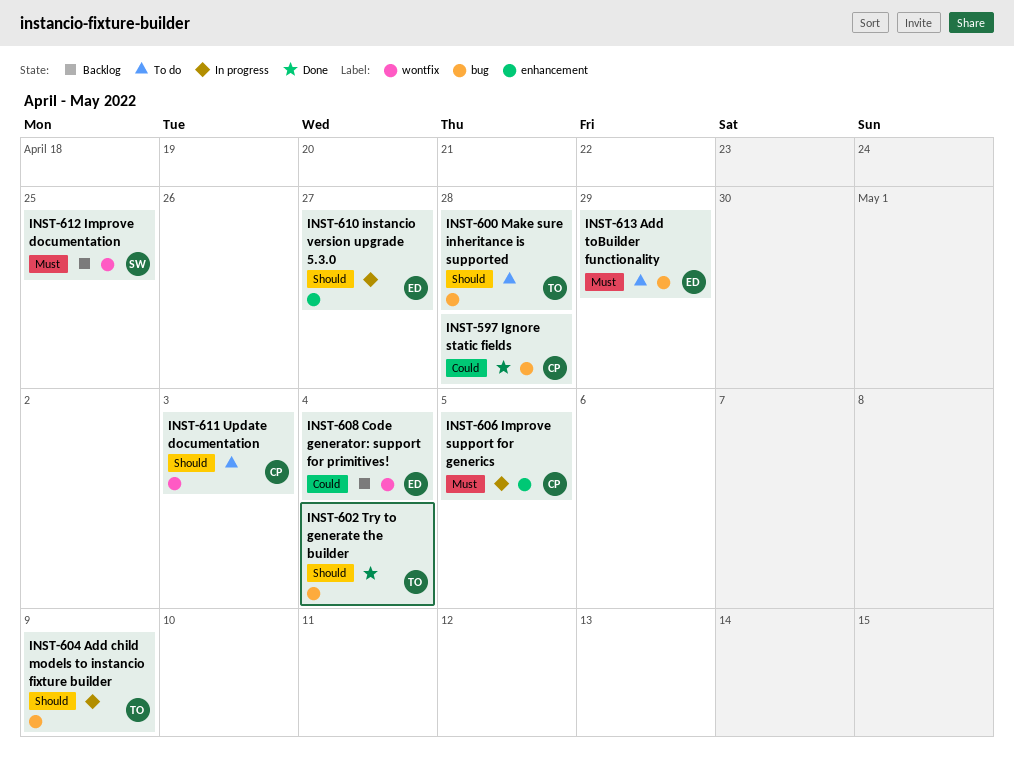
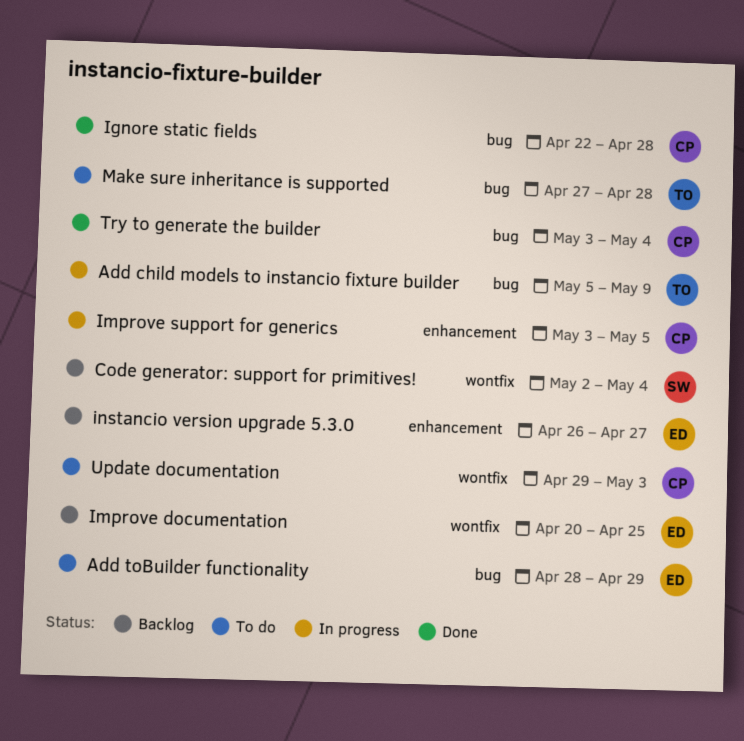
Code generator: support for primitives!, owner: ED -> SW
Improve documentation, owner: SW -> ED
instancio version upgrade 5.3.0, status: In progress -> Backlog
Try to generate the builder, owner: TO -> CP

